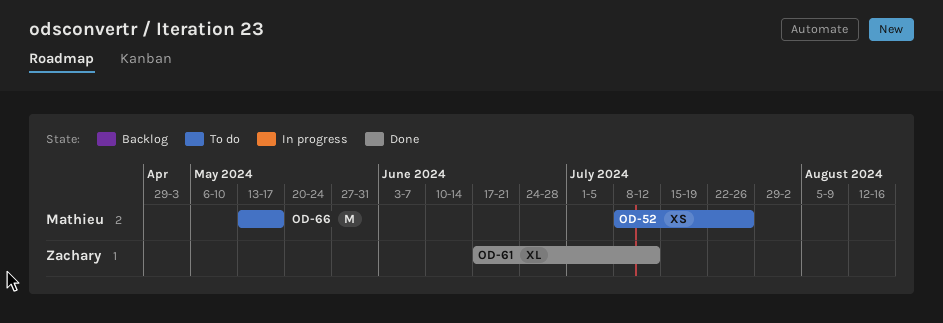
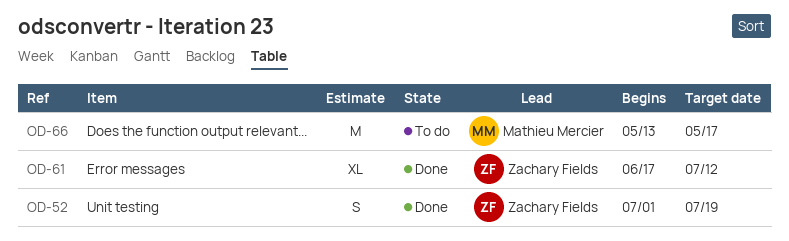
OD-52, status: To do -> Done
OD-52, owner: Mathieu Mercier -> Zachary Fields
OD-52, estimate: XS -> S
OD-52, start: Jul 8 -> Jul 1
OD-52, due: Jul 26 -> Jul 19

